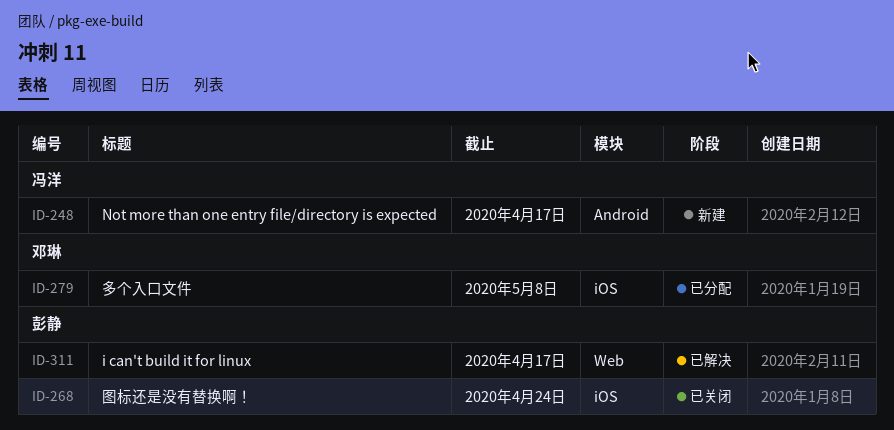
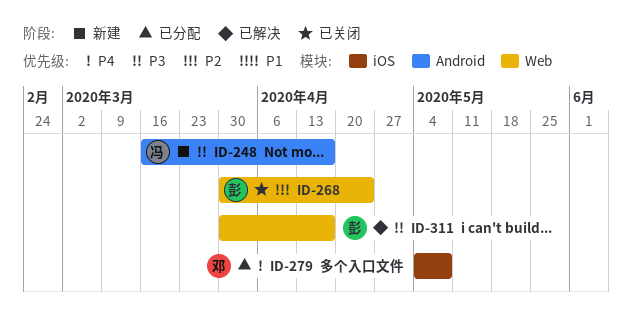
ID-268, label: iOS -> Web

